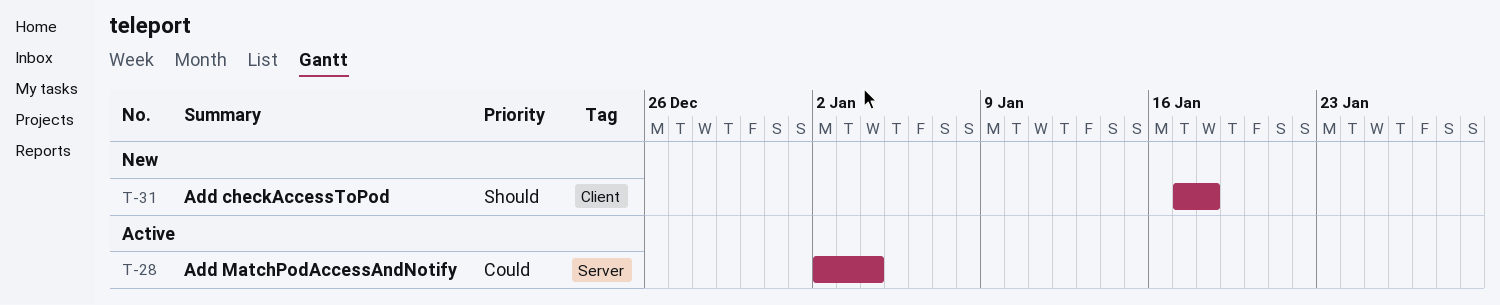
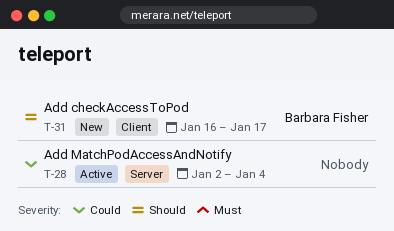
T-31, start: Jan 17 -> Jan 16
T-31, due: Jan 18 -> Jan 17

